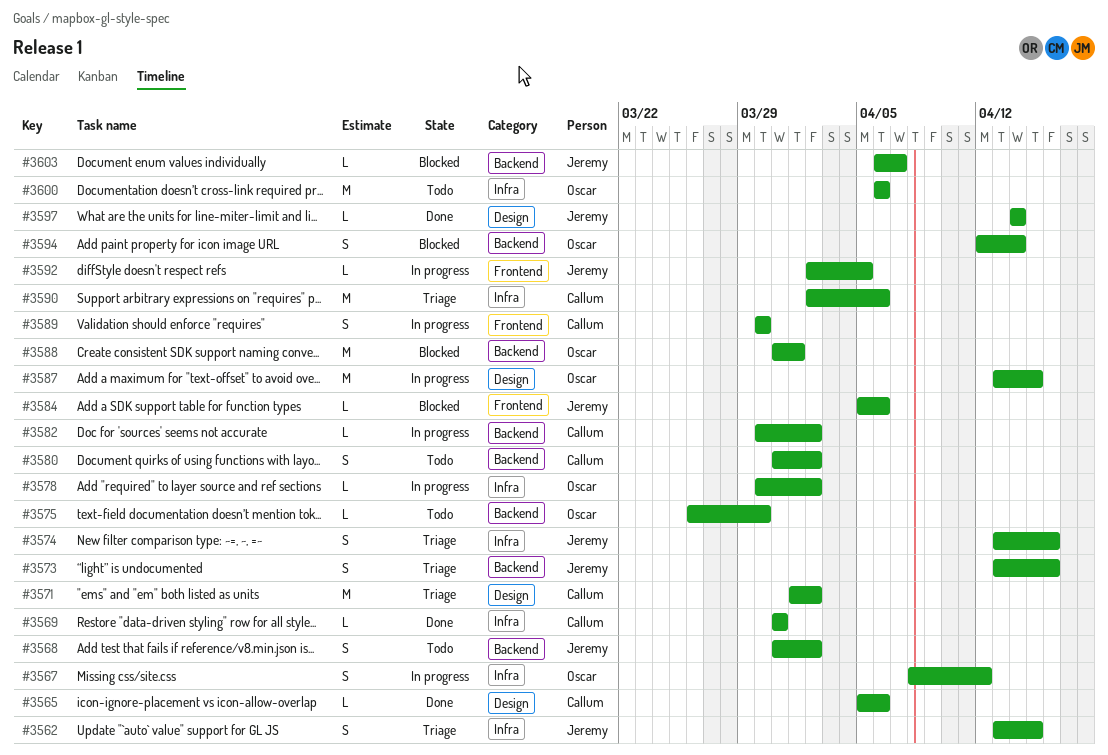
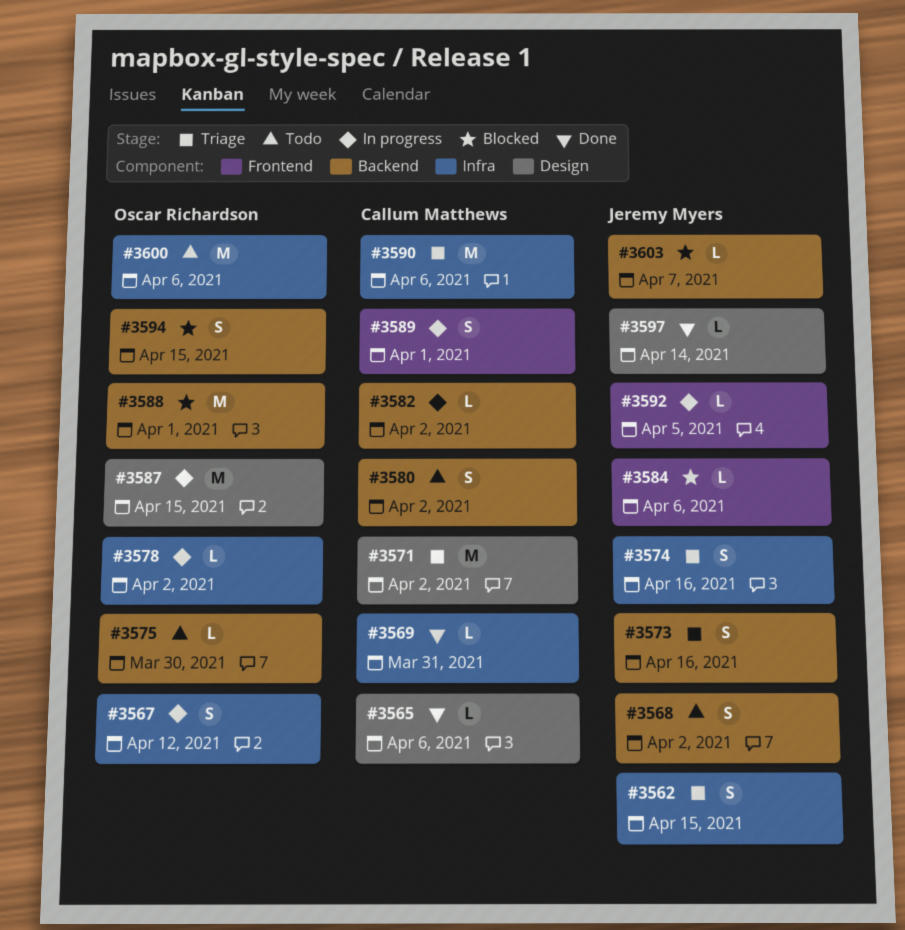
#3589, due: Mar 30 -> Apr 1
#3594, due: Apr 14 -> Apr 15

